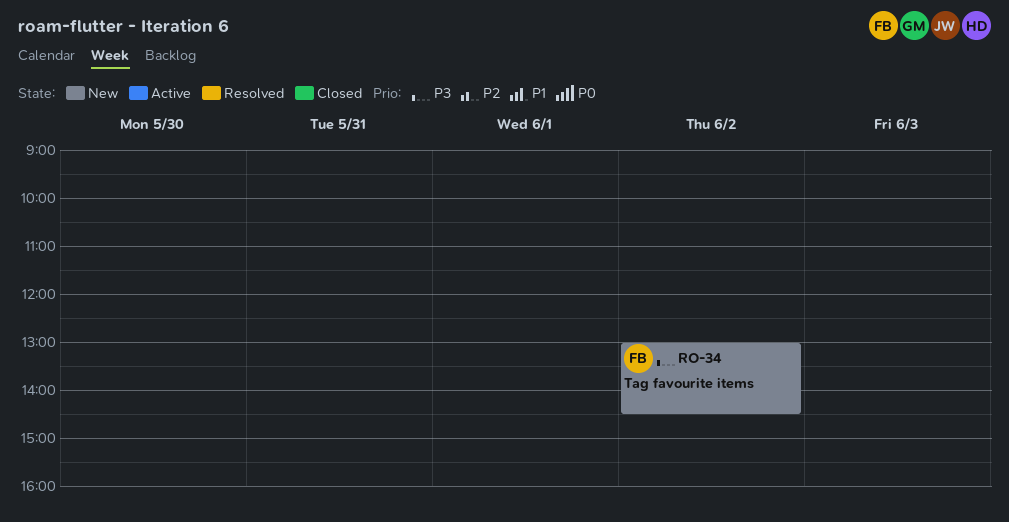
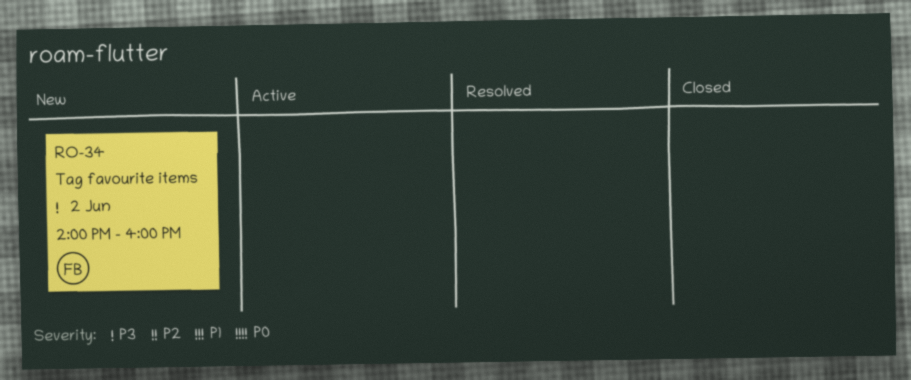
RO-34, begins: 13:00 -> 14:00
RO-34, ends: 14:30 -> 16:00

